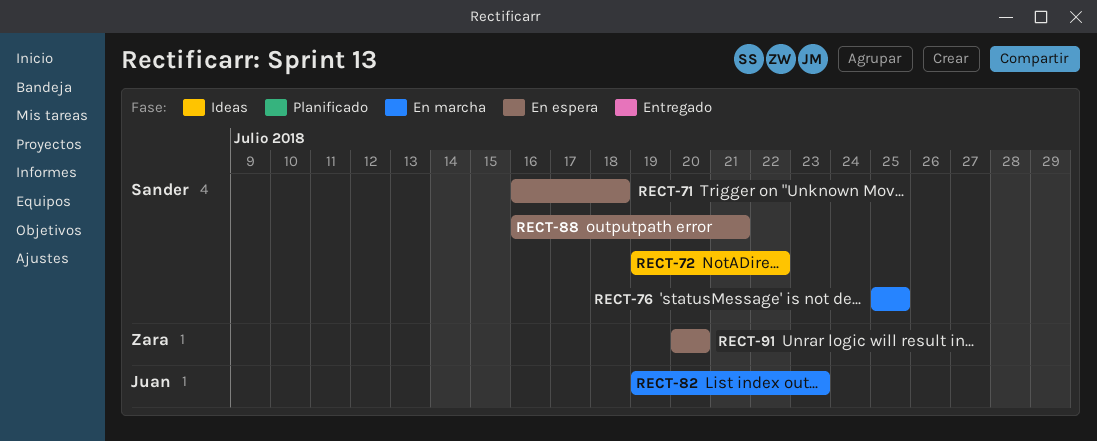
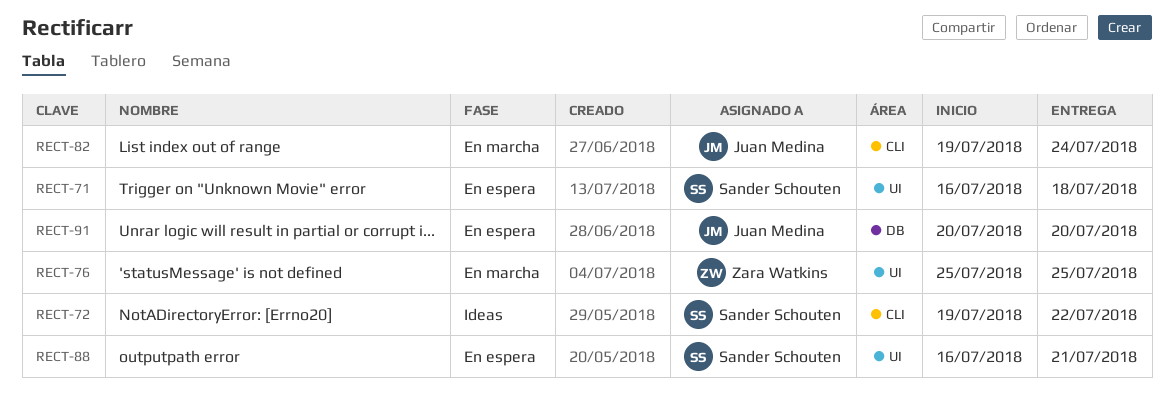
RECT-76, owner: Sander Schouten -> Zara Watkins
RECT-82, due: Jul 23 -> Jul 24
RECT-91, owner: Zara Watkins -> Juan Medina

